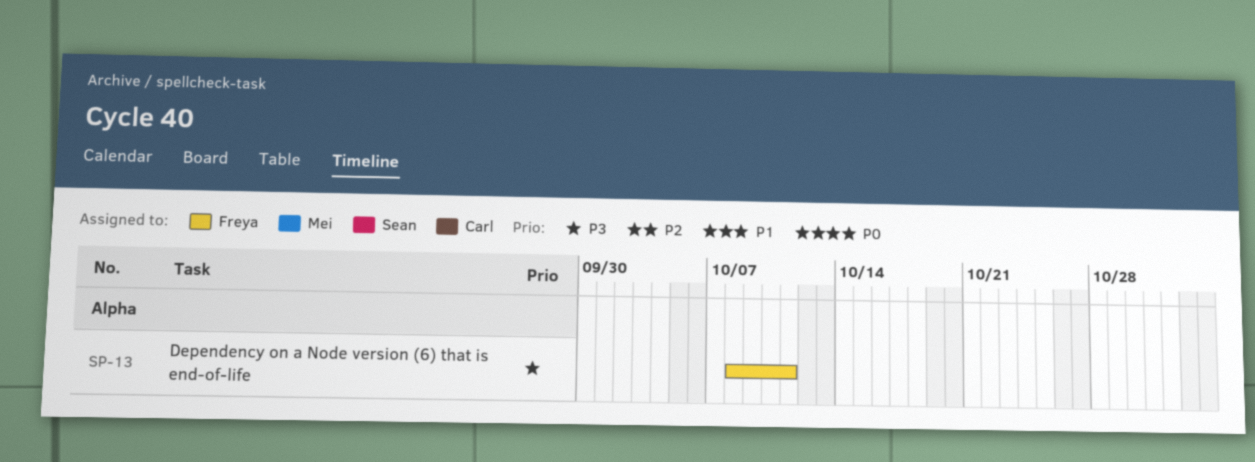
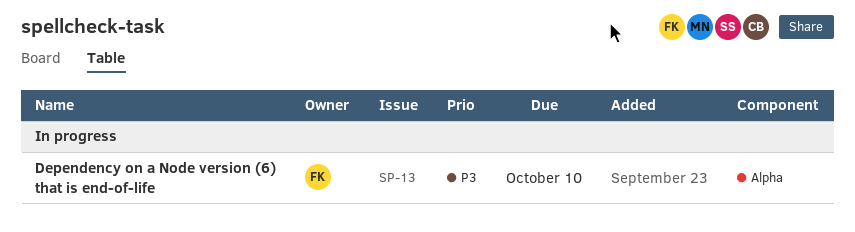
SP-13, due: Oct 11 -> Oct 10

